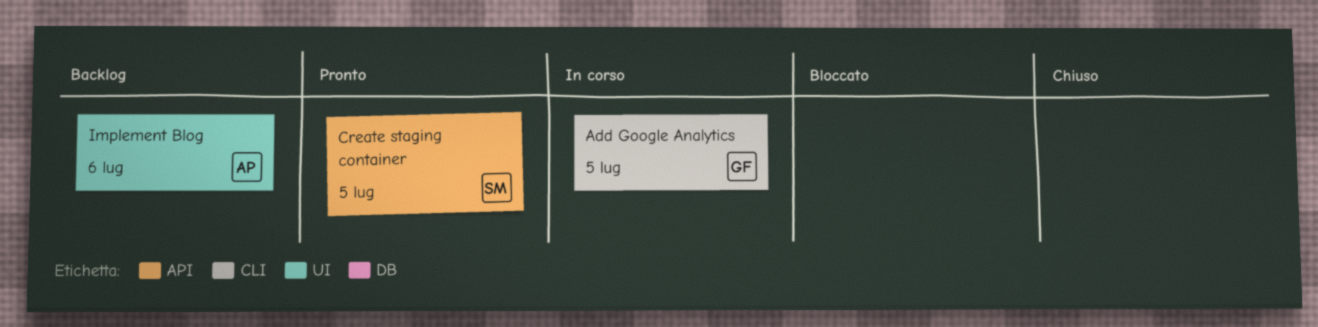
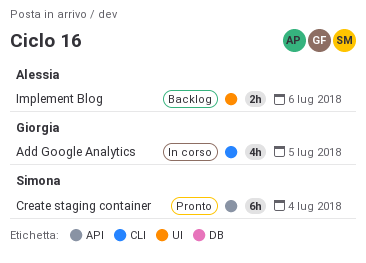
Create staging container, due: Jul 5 -> Jul 4

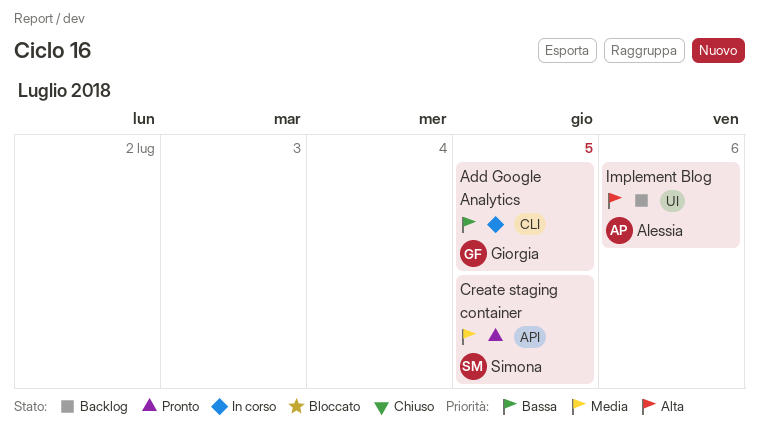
Create staging container, due: Jul 4 -> Jul 5

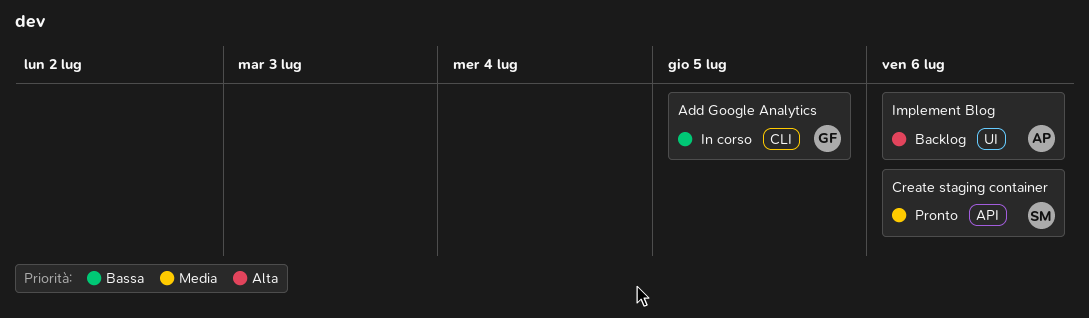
Create staging container, due: Jul 5 -> Jul 6

